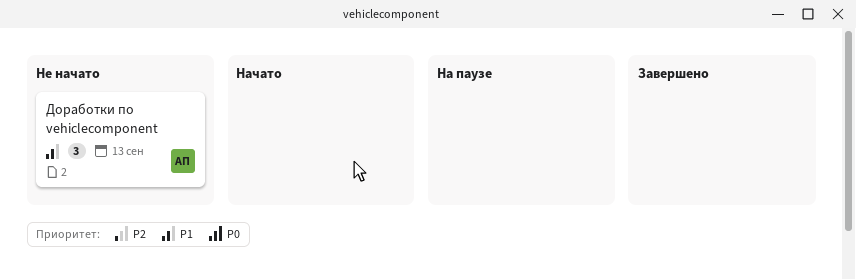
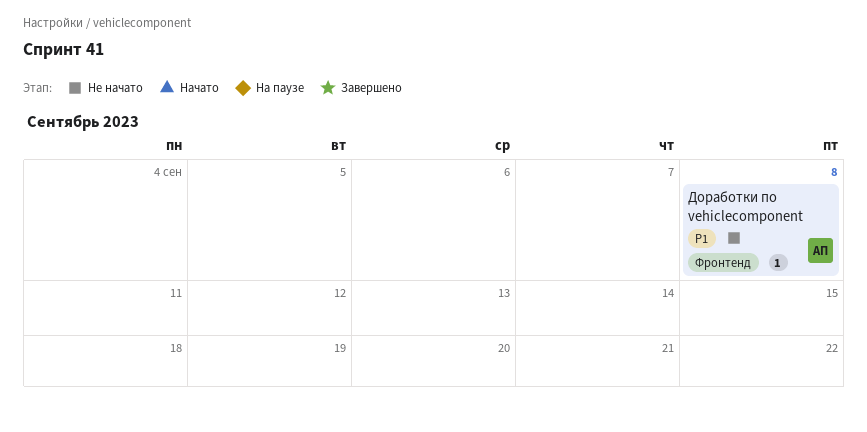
Доработки по vehiclecomponent, estimate: 3 -> 1
Доработки по vehiclecomponent, due: Sep 13 -> Sep 8

